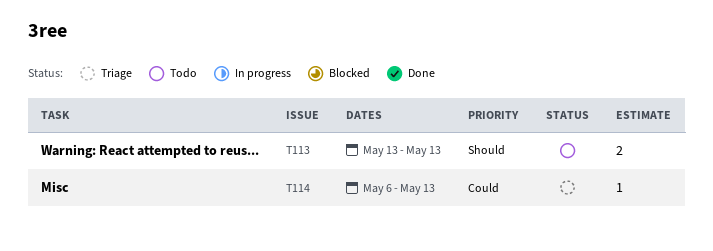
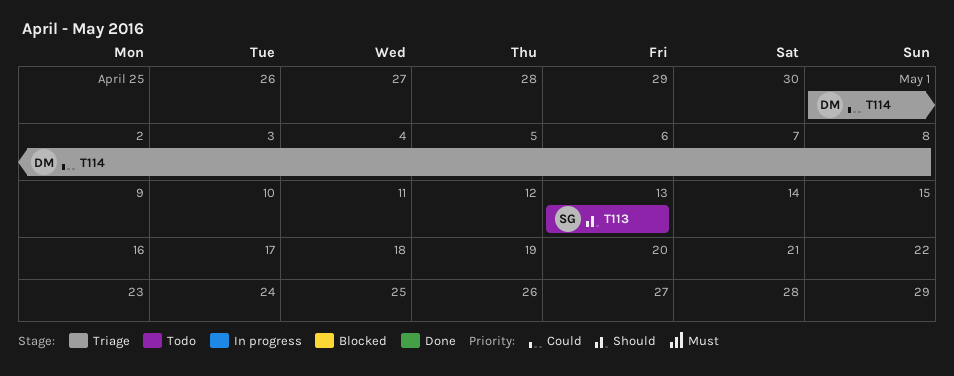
T114, start: May 6 -> May 1
T114, due: May 13 -> May 8

